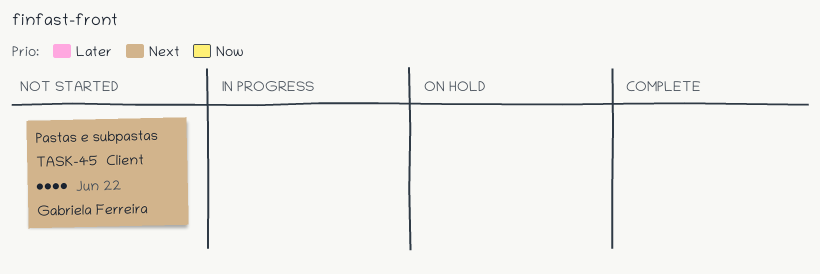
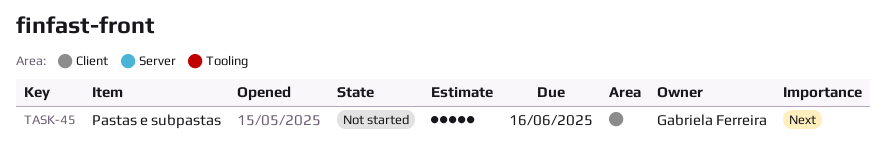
TASK-45, estimate: 4 -> 5
TASK-45, due: Jun 22 -> Jun 16

